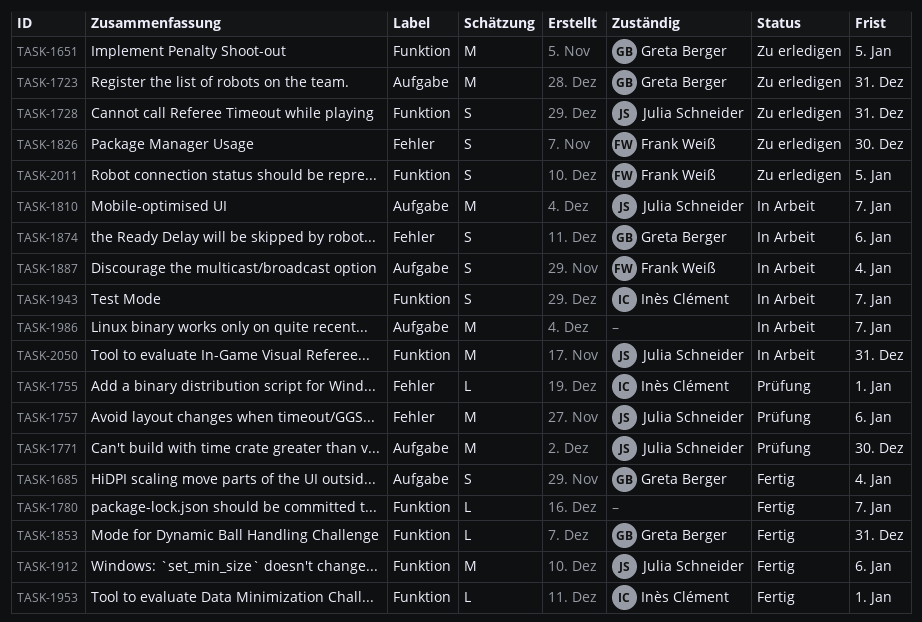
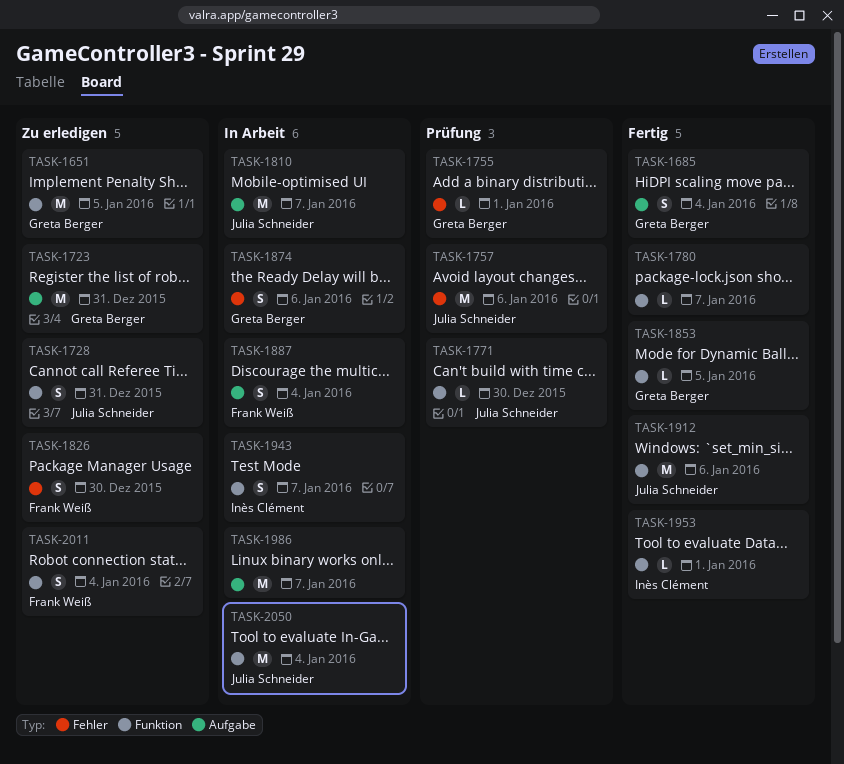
TASK-1755, owner: Inès Clément -> Greta Berger
TASK-1771, label: Aufgabe -> Funktion
TASK-1771, estimate: M -> L
TASK-1853, due: Dec 31 -> Jan 5
TASK-2011, due: Jan 5 -> Jan 4
TASK-2050, due: Dec 31 -> Jan 4

